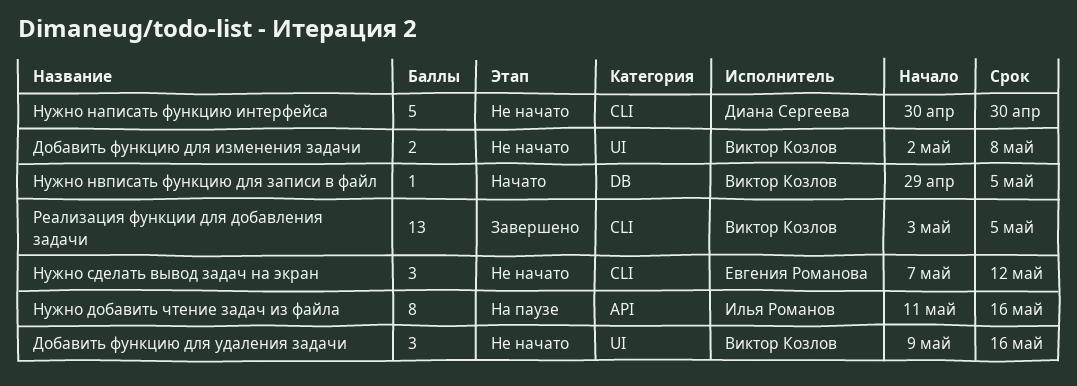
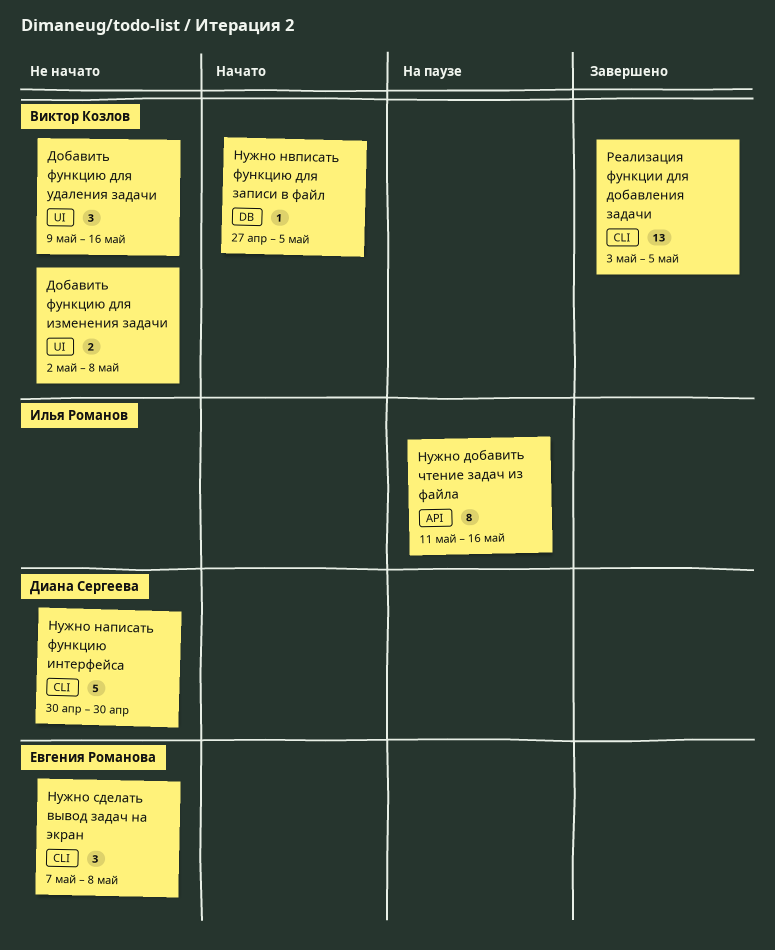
Нужно нвписать функцию для записи в файл, start: Apr 29 -> Apr 27
Нужно сделать вывод задач на экран, due: May 12 -> May 8

